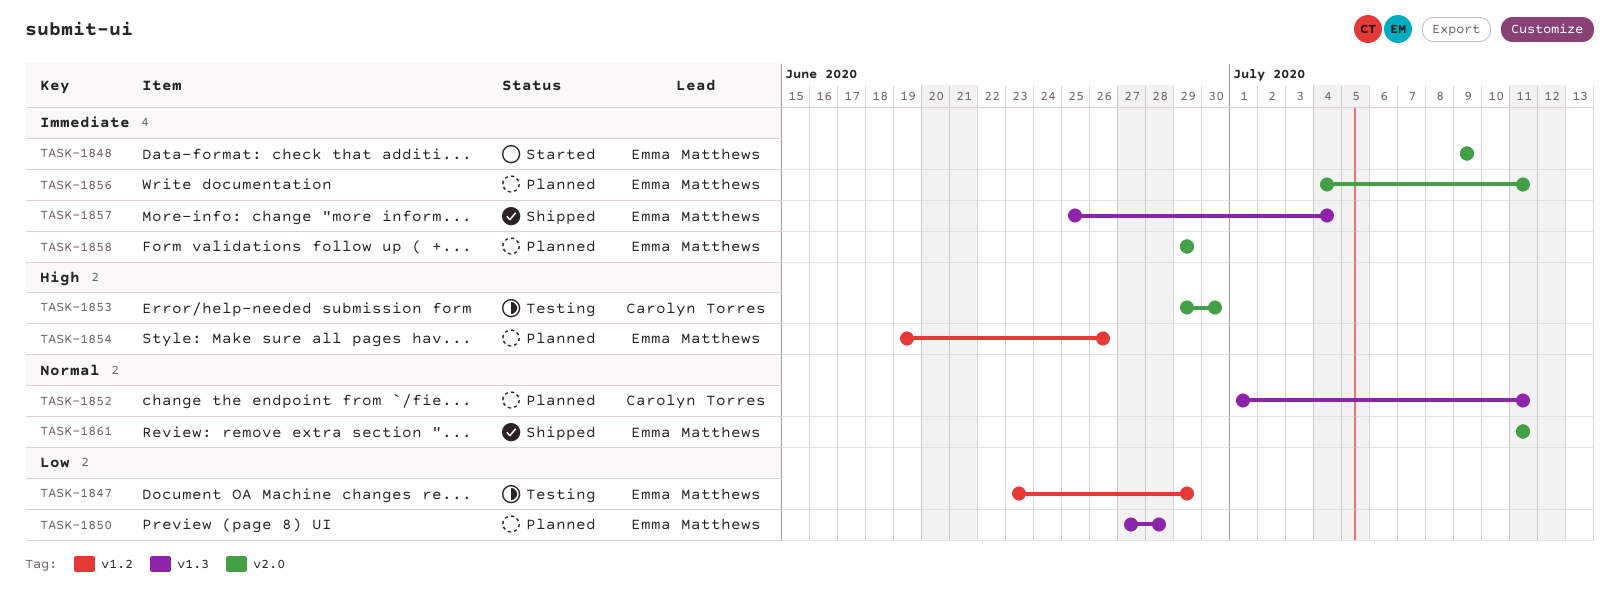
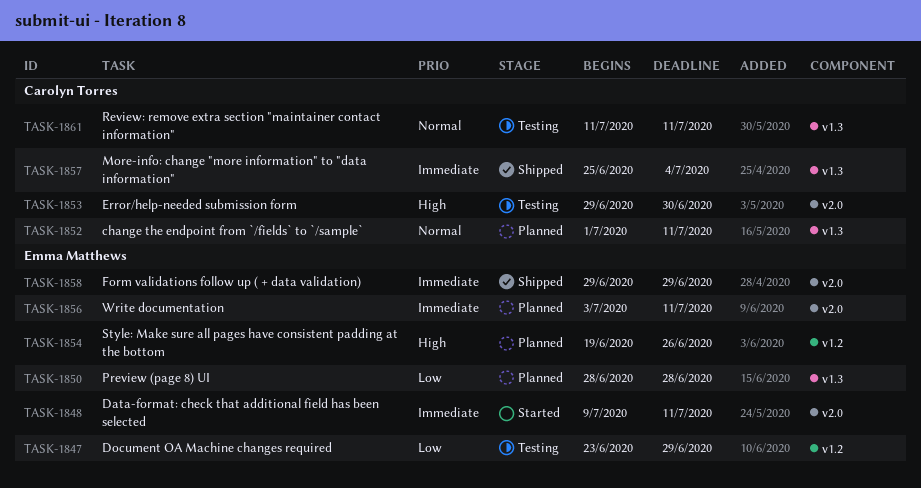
TASK-1848, due: Jul 9 -> Jul 11
TASK-1850, start: Jun 27 -> Jun 28
TASK-1856, start: Jul 4 -> Jul 3
TASK-1857, owner: Emma Matthews -> Carolyn Torres
TASK-1858, status: Planned -> Shipped
TASK-1861, status: Shipped -> Testing
TASK-1861, owner: Emma Matthews -> Carolyn Torres
TASK-1861, label: v2.0 -> v1.3

